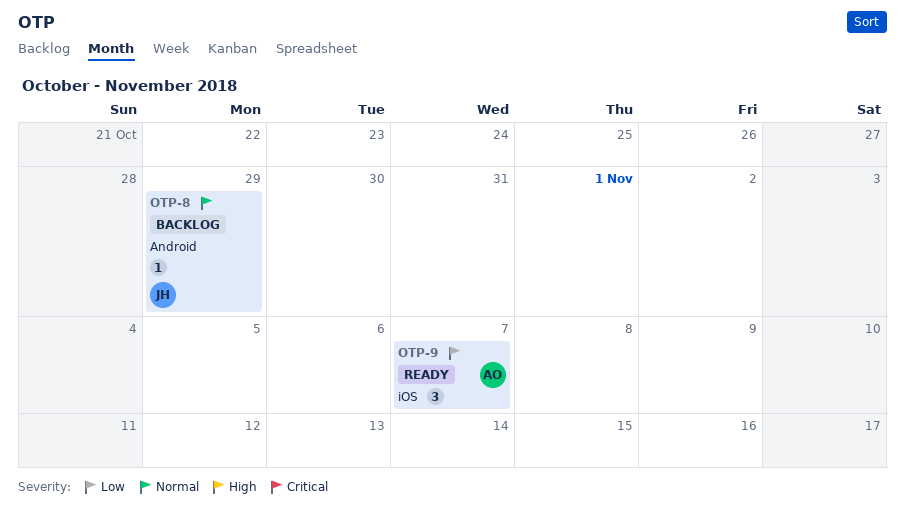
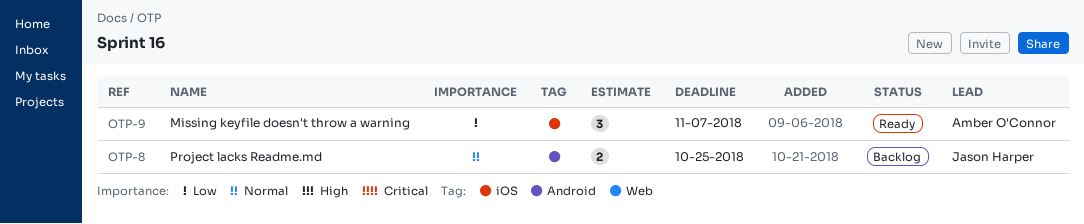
OTP-8, estimate: 1 -> 2
OTP-8, due: Oct 29 -> Oct 25

